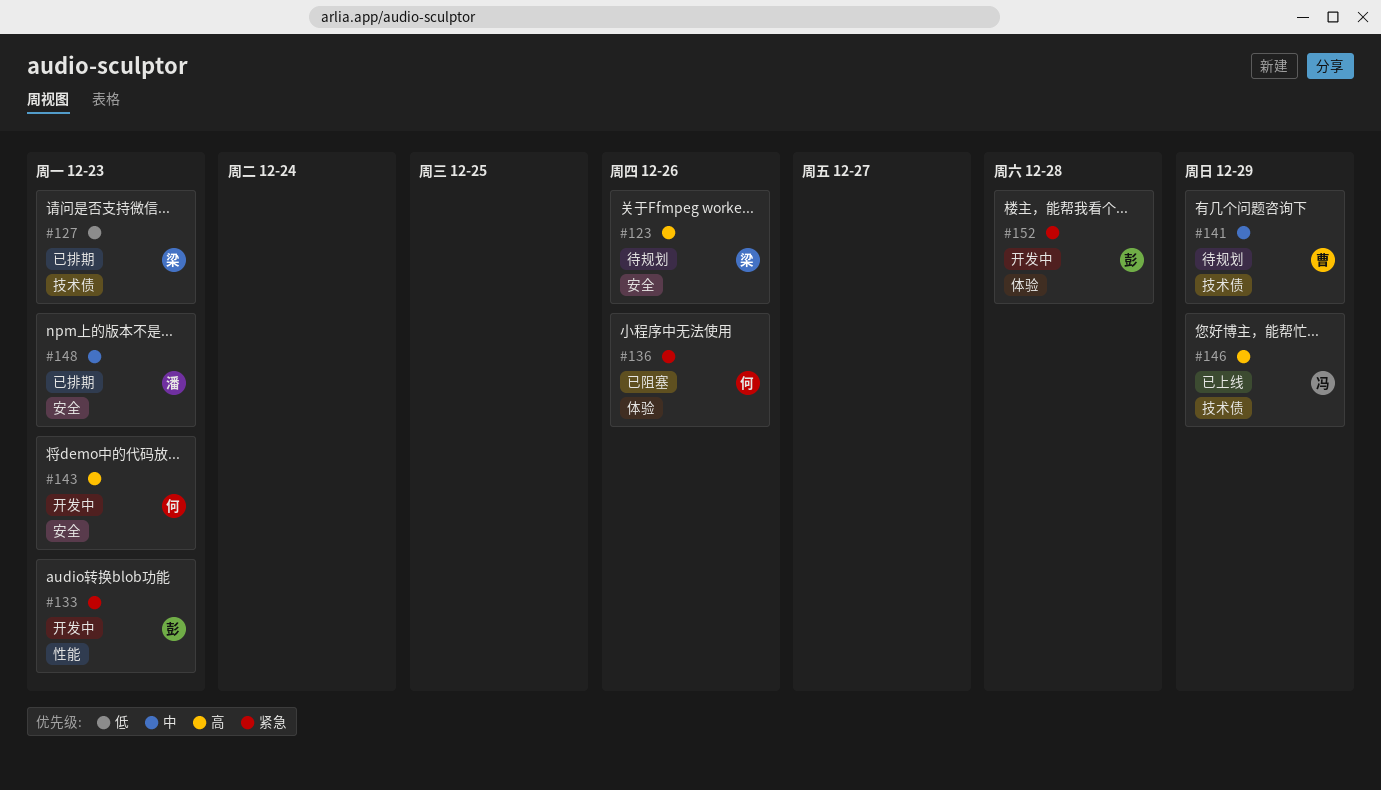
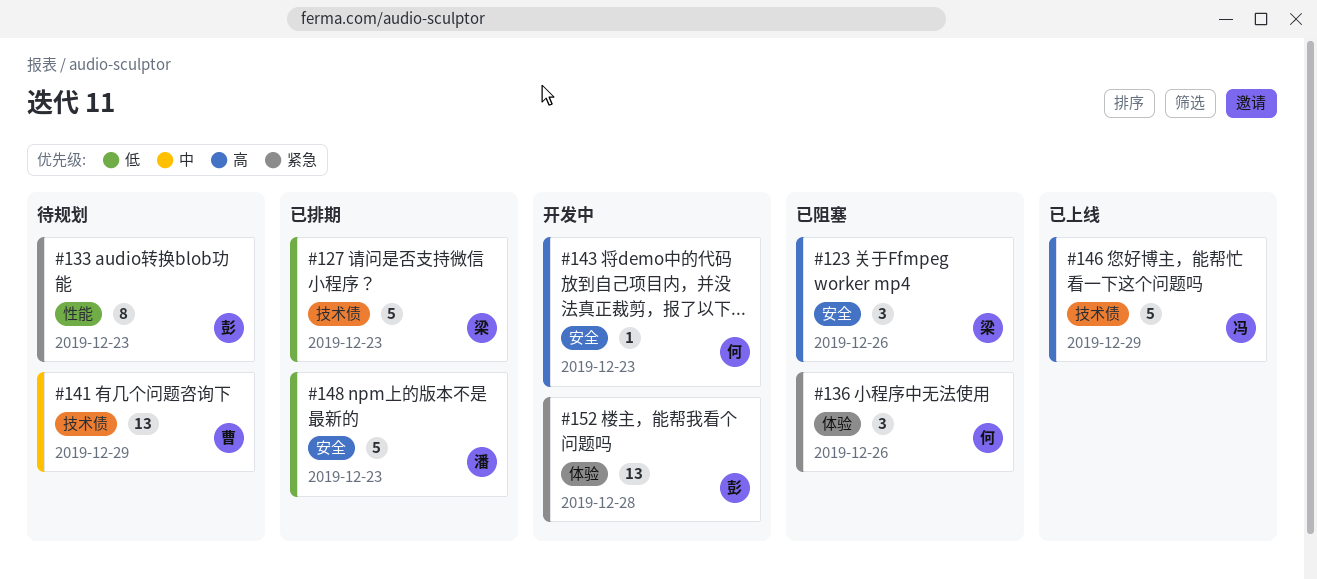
#123, status: 待规划 -> 已阻塞
#133, status: 开发中 -> 待规划
#148, priority: 中 -> 低

